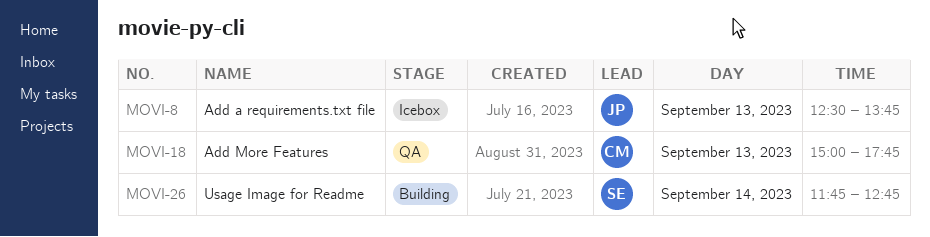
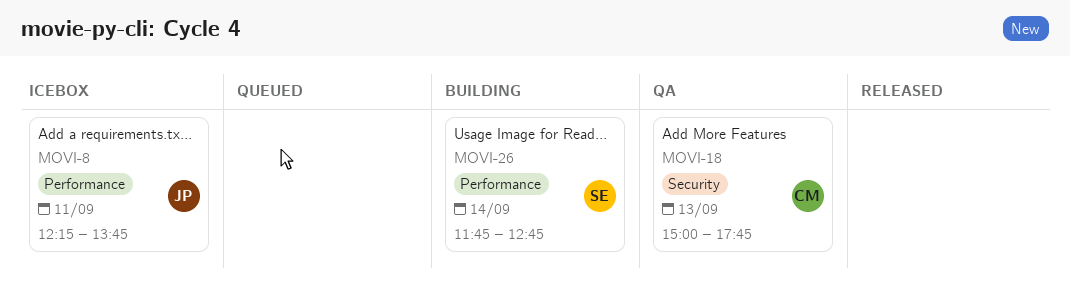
MOVI-8, day: Sep 13 -> Sep 11
MOVI-8, begins: 12:30 -> 12:15

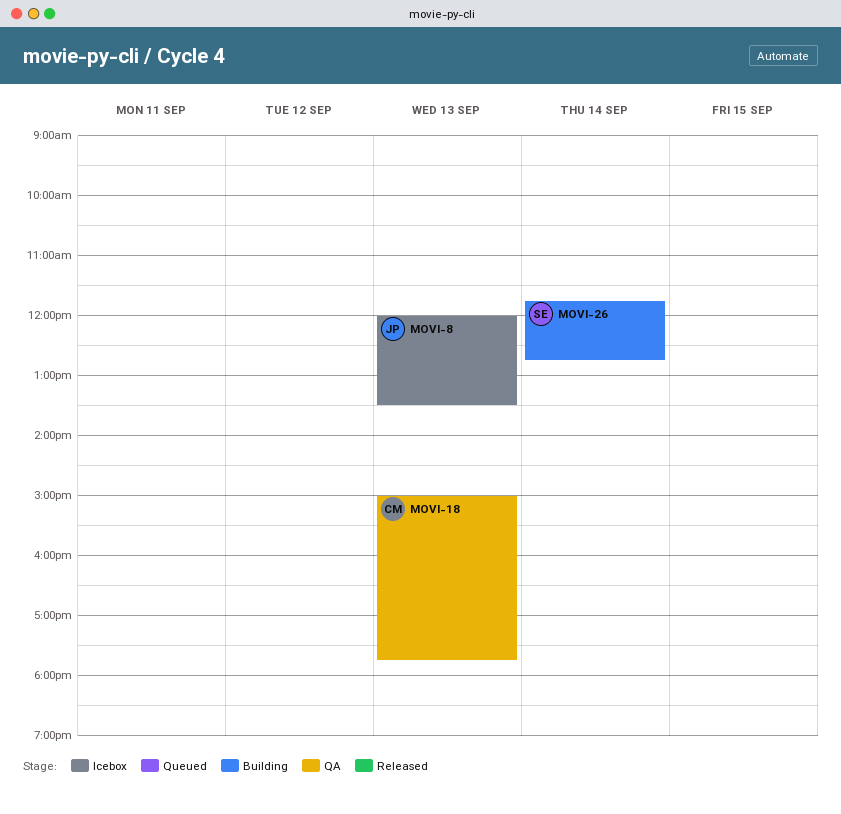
MOVI-8, day: Sep 11 -> Sep 13
MOVI-8, begins: 12:15 -> 12:00
MOVI-8, ends: 13:45 -> 13:30

